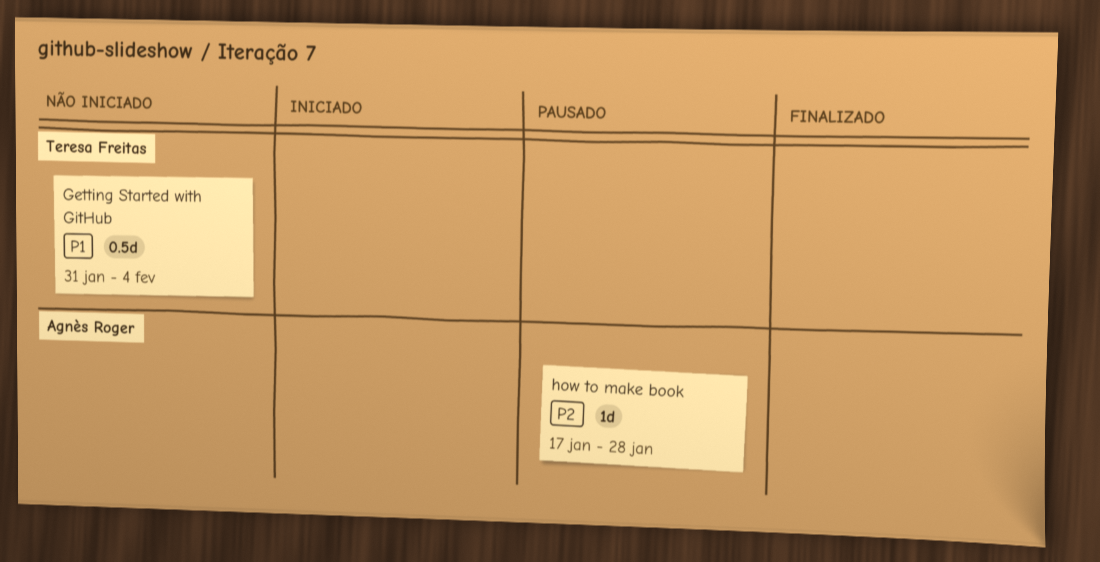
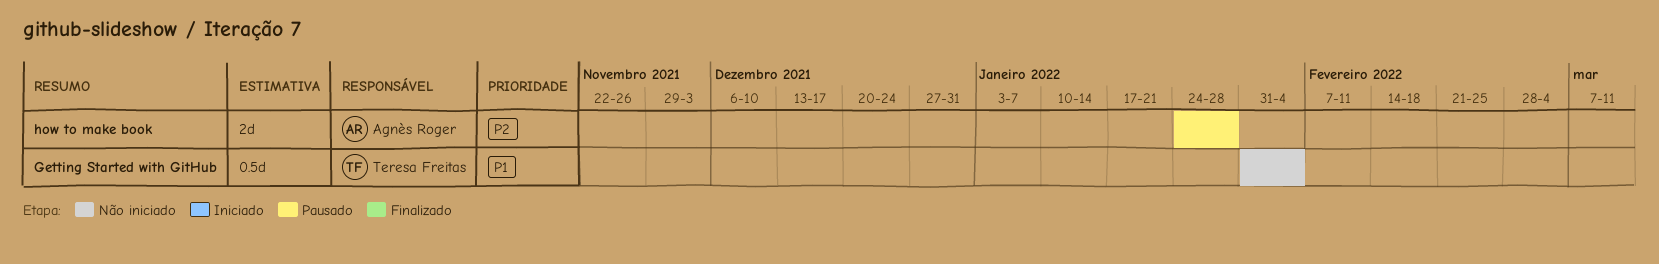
how to make book, estimate: 1d -> 2d
how to make book, start: Jan 17 -> Jan 24

